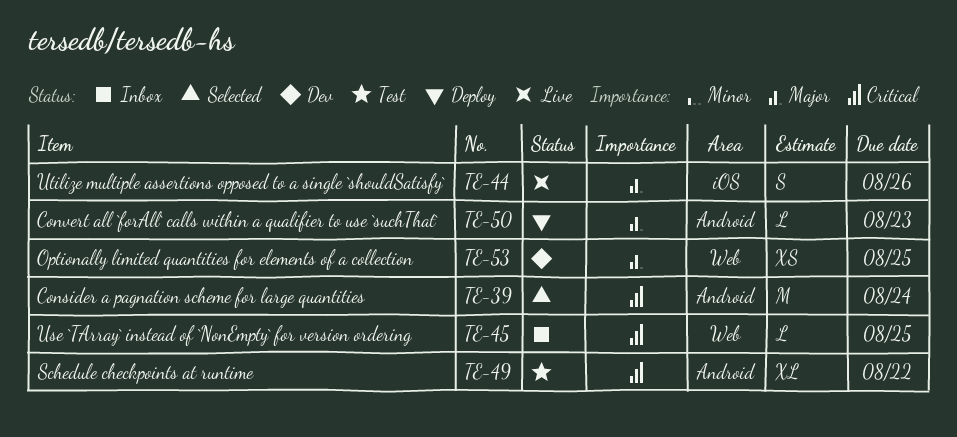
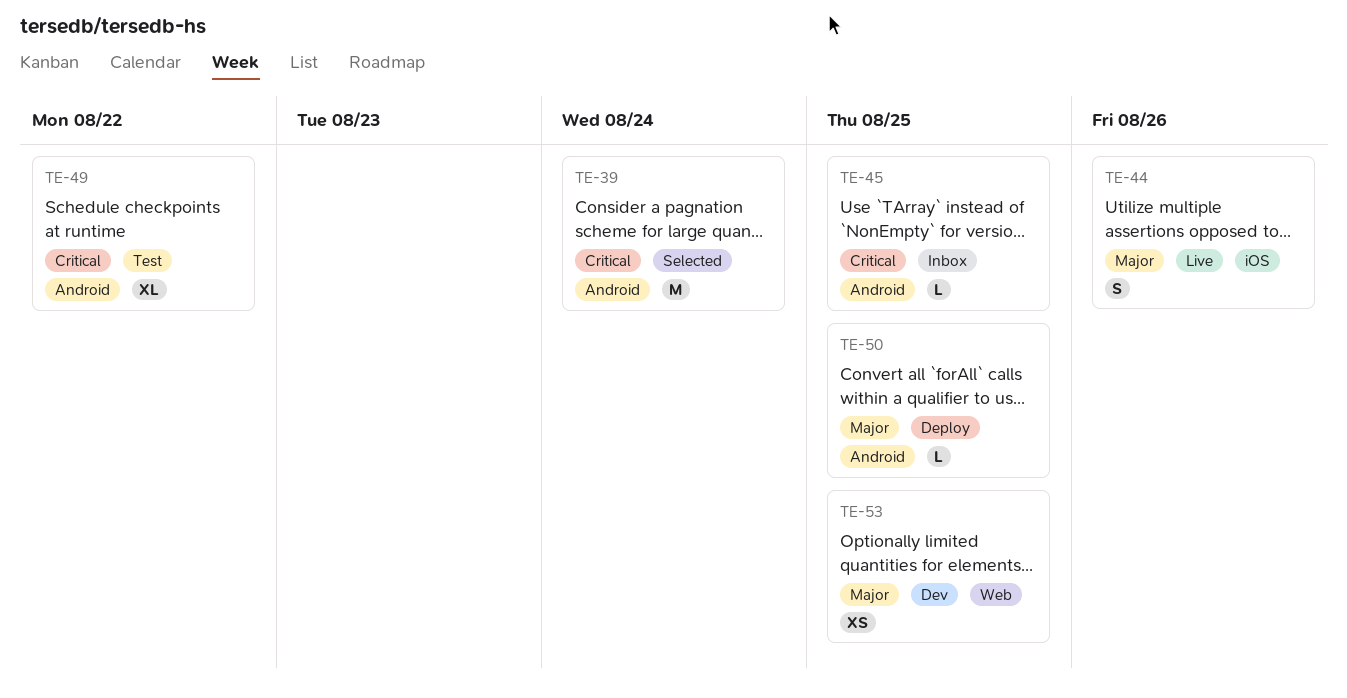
TE-45, label: Web -> Android
TE-50, due: Aug 23 -> Aug 25

